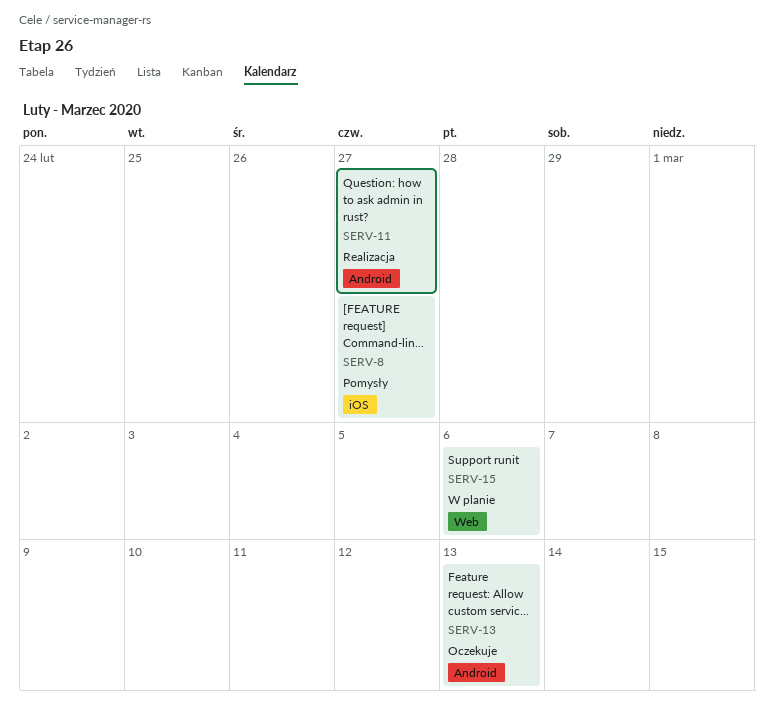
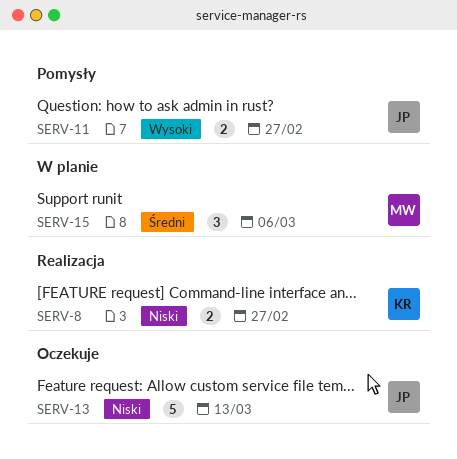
SERV-8, status: Pomysły -> Realizacja
SERV-11, status: Realizacja -> Pomysły

